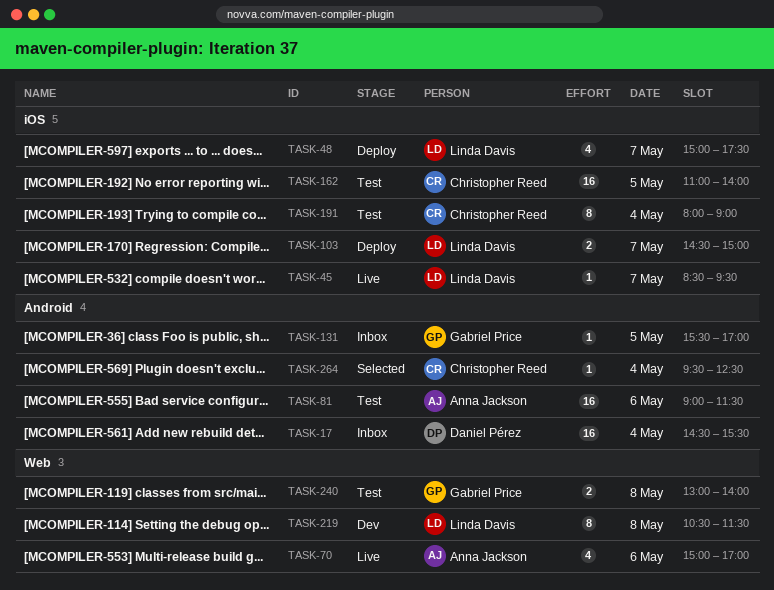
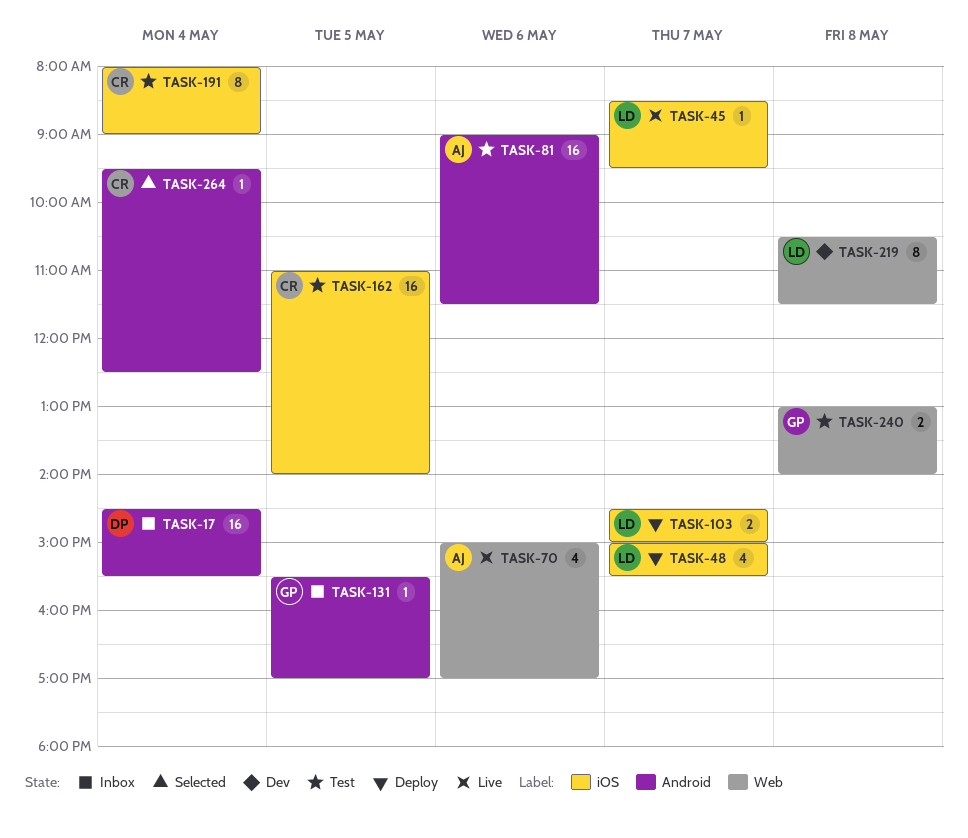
TASK-48, ends: 17:30 -> 15:30

